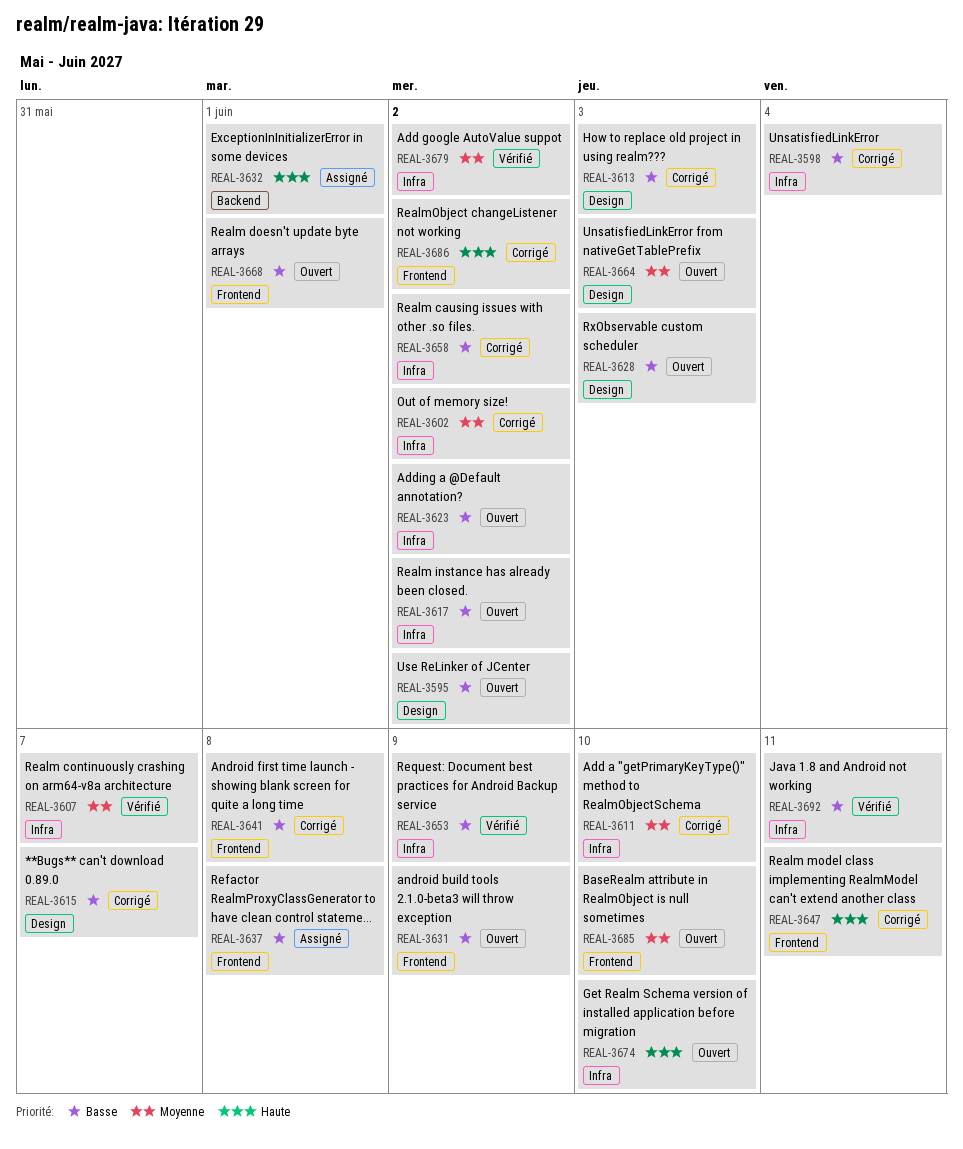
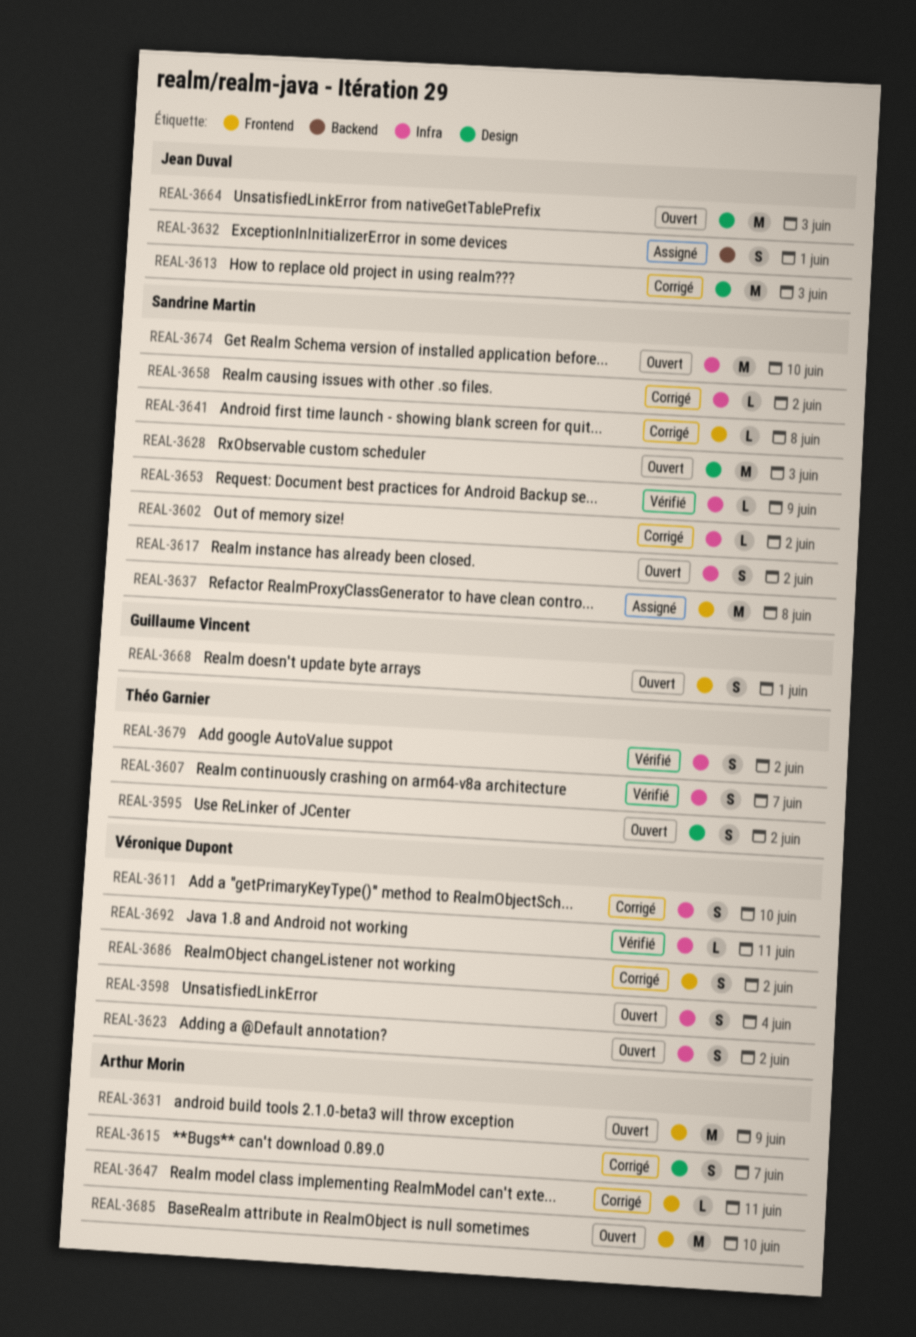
REAL-3598, status: Corrigé -> Ouvert

